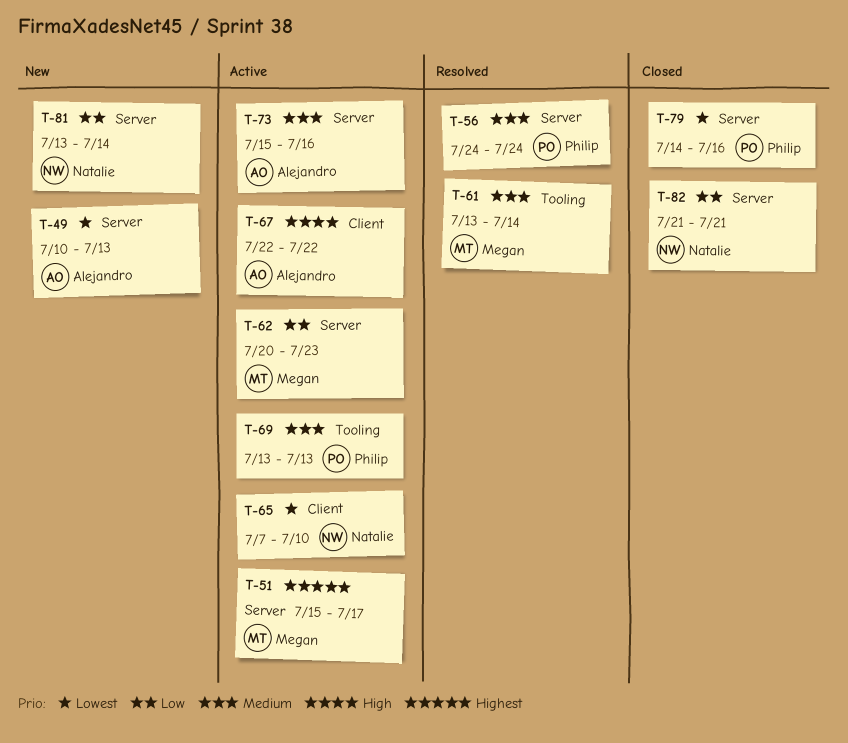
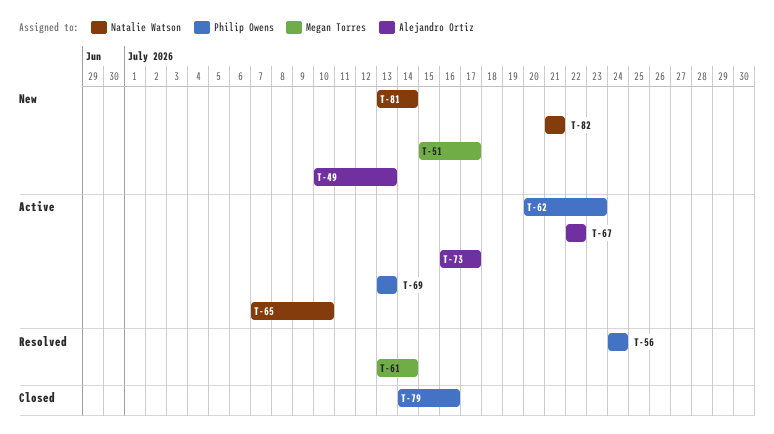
T-51, status: Active -> New
T-62, owner: Megan Torres -> Philip Owens
T-73, start: Jul 15 -> Jul 16
T-73, due: Jul 16 -> Jul 17
T-82, status: Closed -> New

